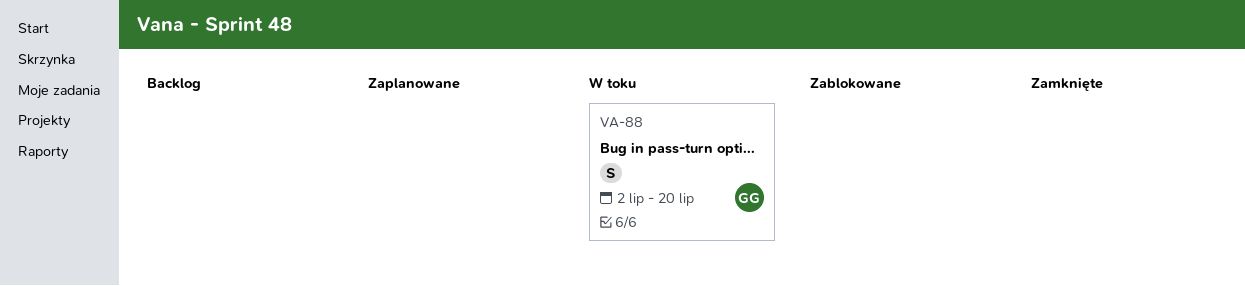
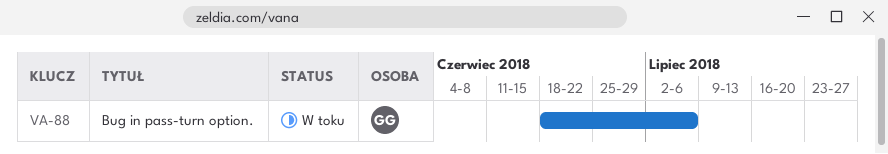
VA-88, start: Jul 2 -> Jun 18
VA-88, due: Jul 20 -> Jul 6

